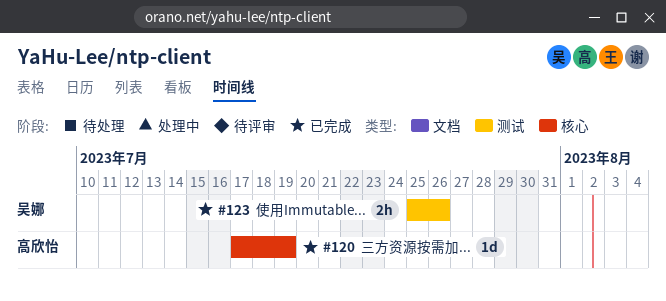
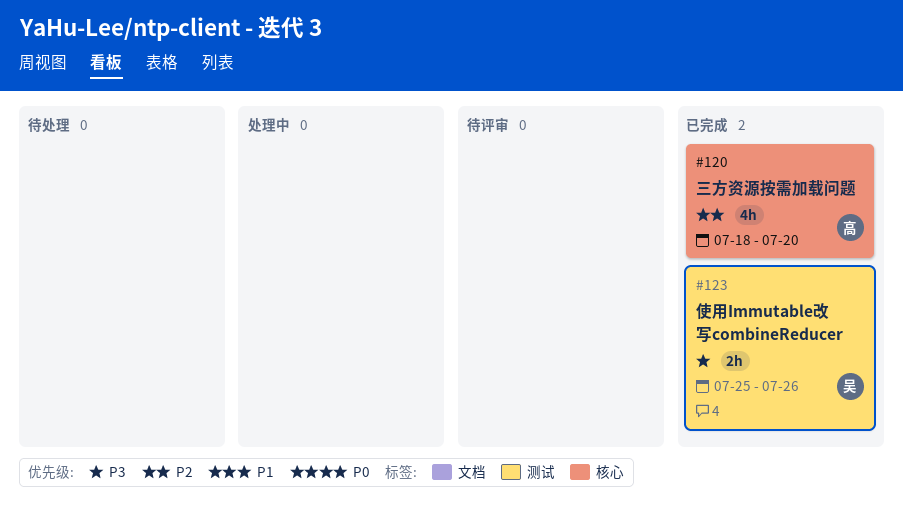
#120, estimate: 1d -> 4h
#120, start: Jul 17 -> Jul 18
#120, due: Jul 19 -> Jul 20

